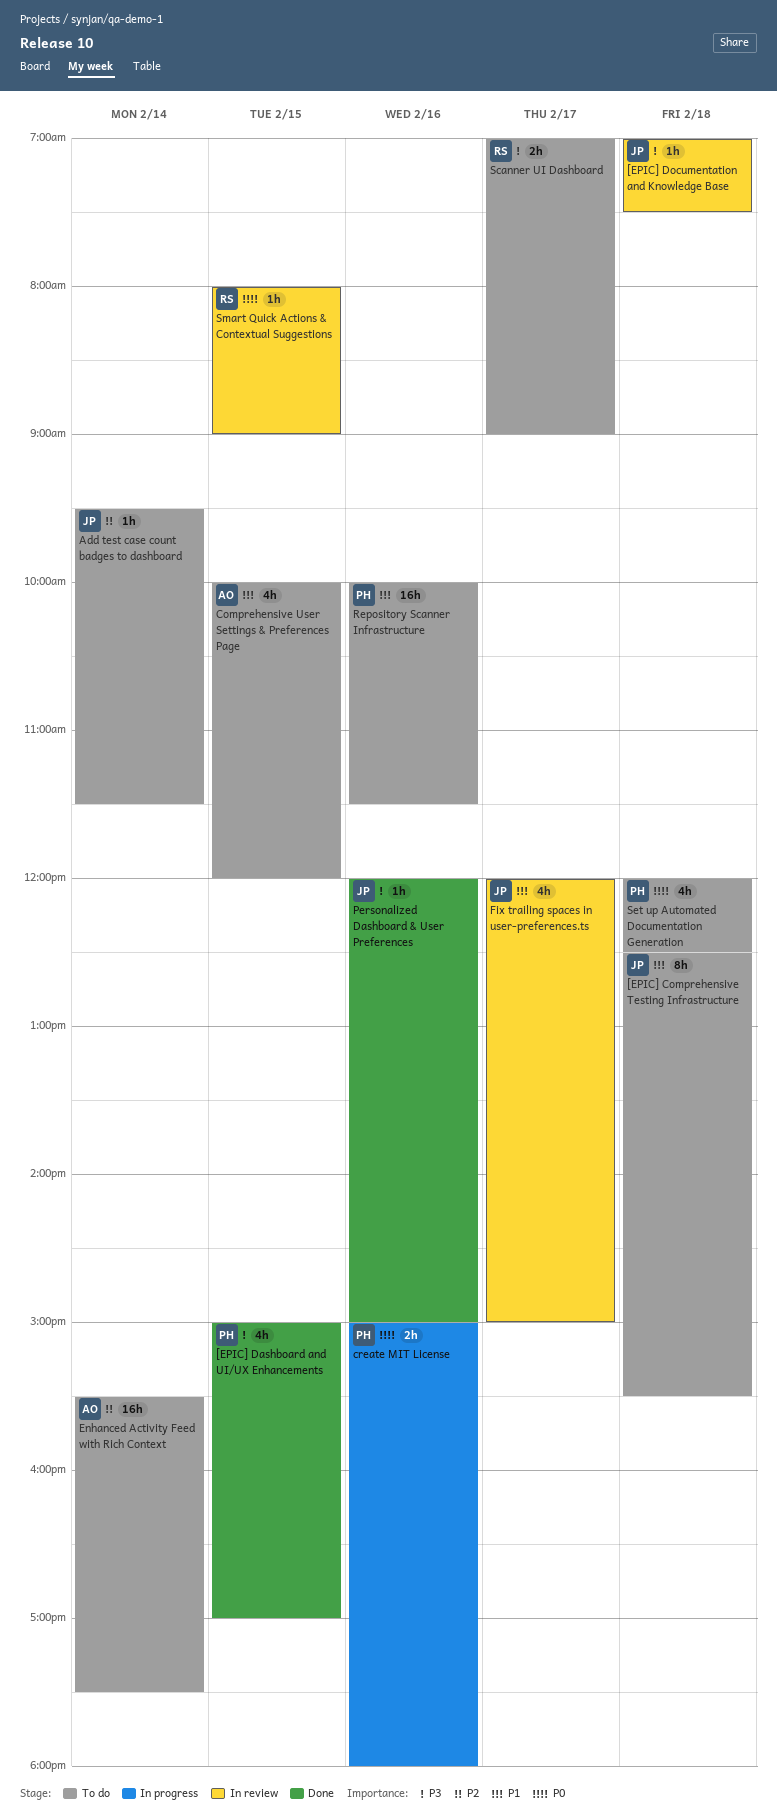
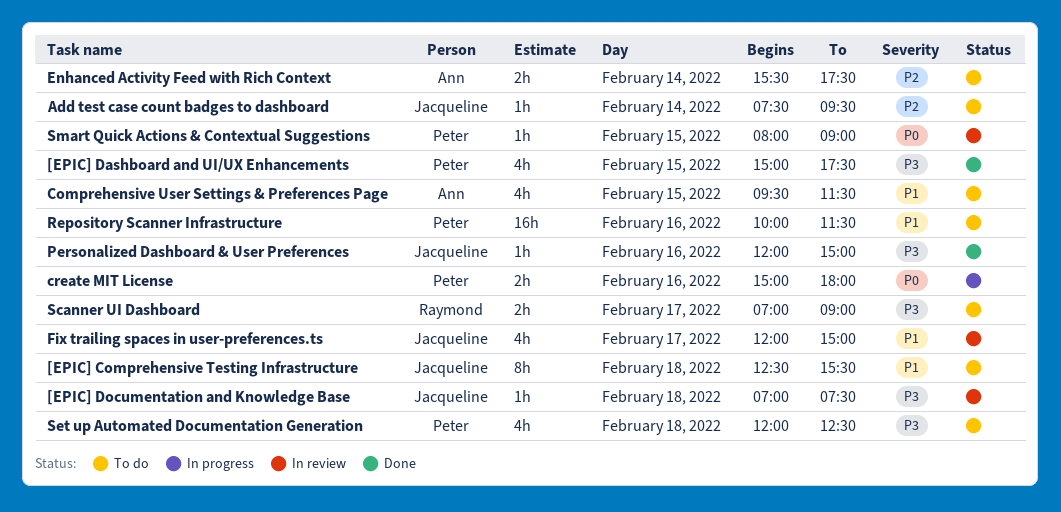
[EPIC] Dashboard and UI/UX Enhancements, ends: 17:00 -> 17:30
Add test case count badges to dashboard, begins: 09:30 -> 07:30
Add test case count badges to dashboard, ends: 11:30 -> 09:30
Comprehensive User Settings & Preferences Page, begins: 10:00 -> 09:30
Comprehensive User Settings & Preferences Page, ends: 12:00 -> 11:30
Enhanced Activity Feed with Rich Context, estimate: 16h -> 2h
Set up Automated Documentation Generation, priority: P0 -> P3
Smart Quick Actions & Contextual Suggestions, owner: Raymond -> Peter

